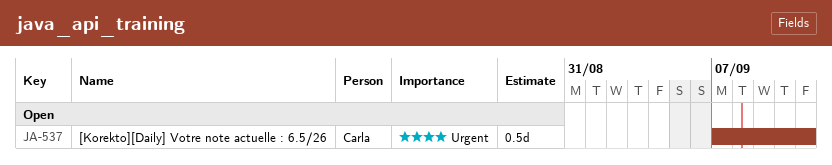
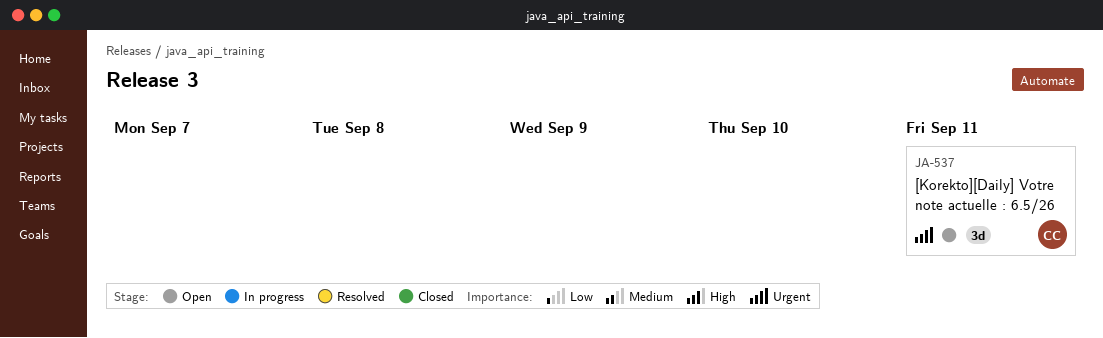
JA-537, estimate: 0.5d -> 3d

